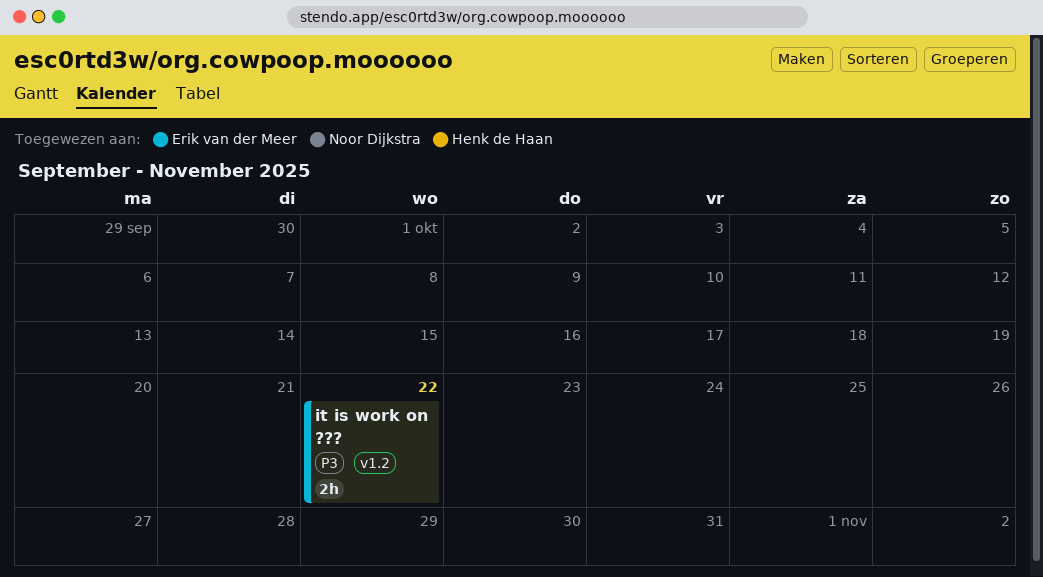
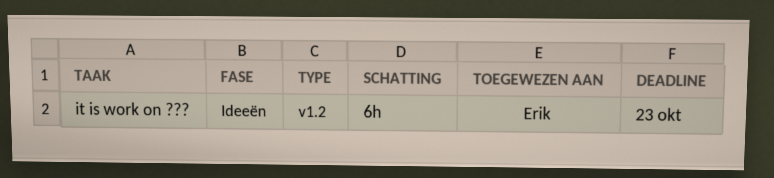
it is work on ???, estimate: 2h -> 6h
it is work on ???, due: Oct 22 -> Oct 23

